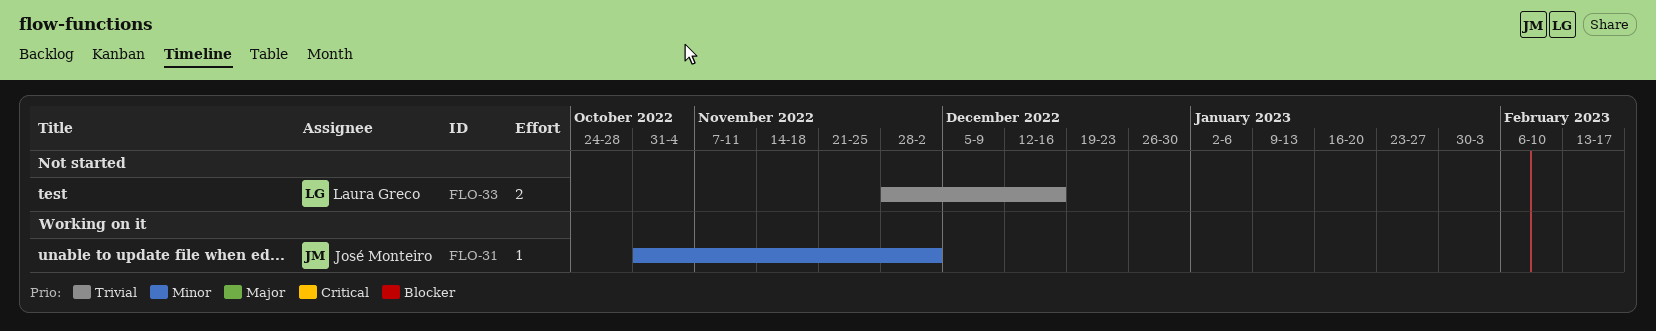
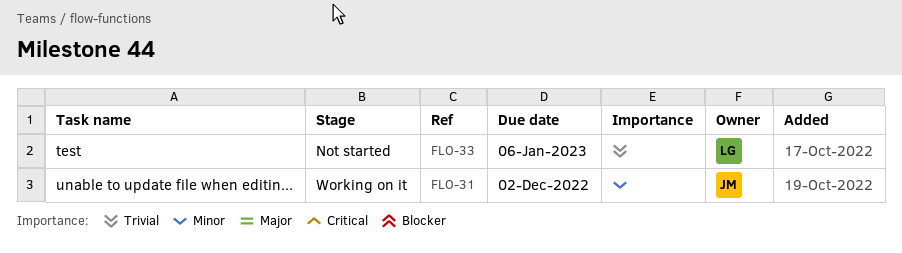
FLO-33, due: Dec 16 -> Jan 6

